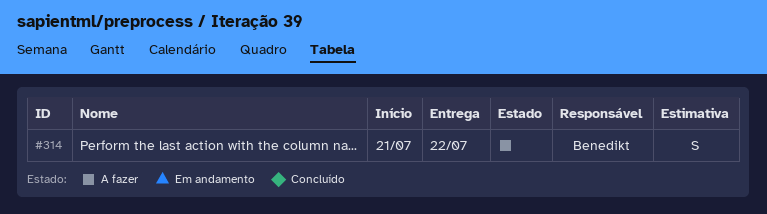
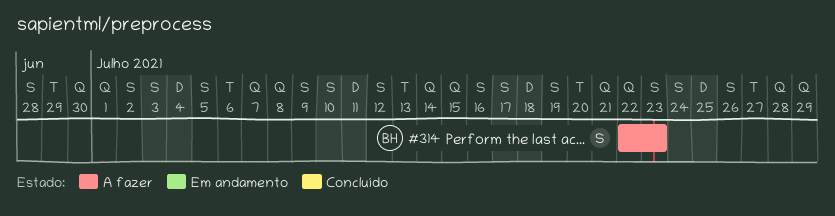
#314, start: Jul 21 -> Jul 22
#314, due: Jul 22 -> Jul 23

